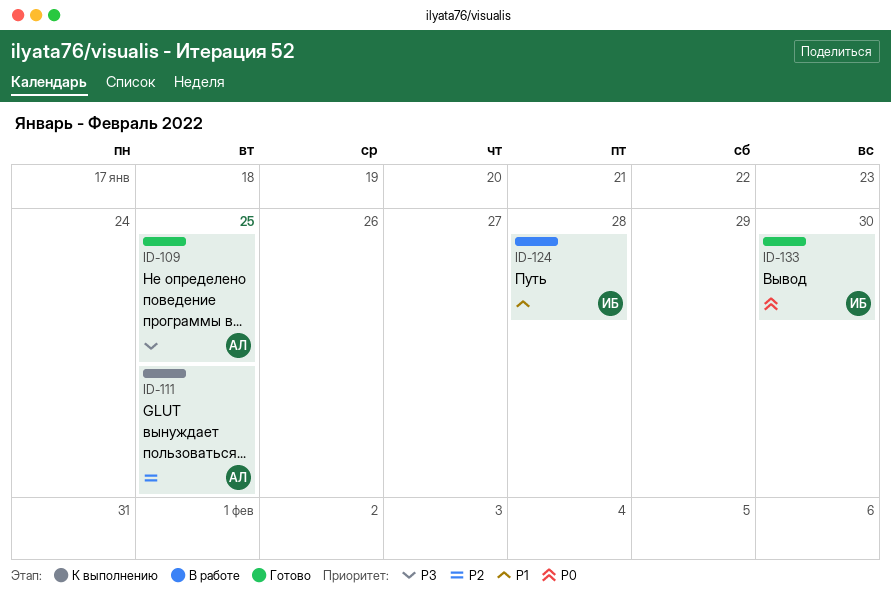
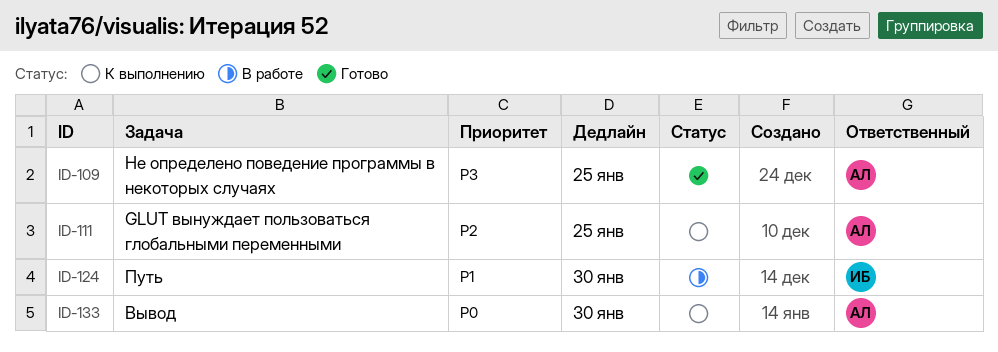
ID-124, due: Jan 28 -> Jan 30
ID-133, status: Готово -> К выполнению
ID-133, owner: ИБ -> АЛ

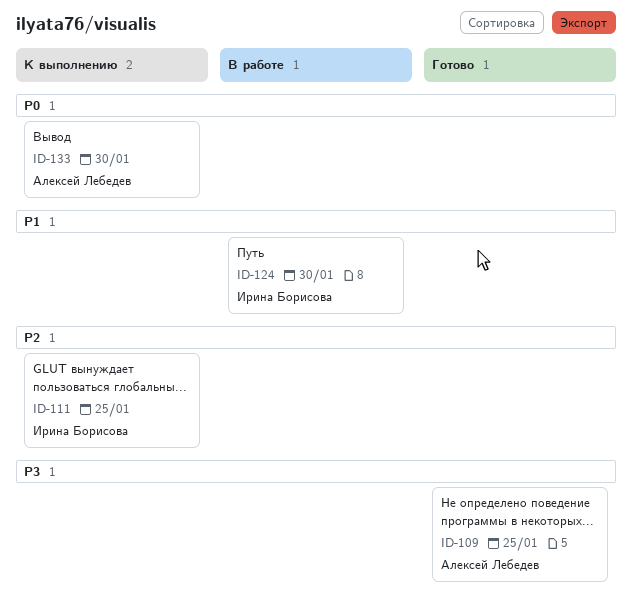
ID-111, owner: Алексей Лебедев -> Ирина Борисова

